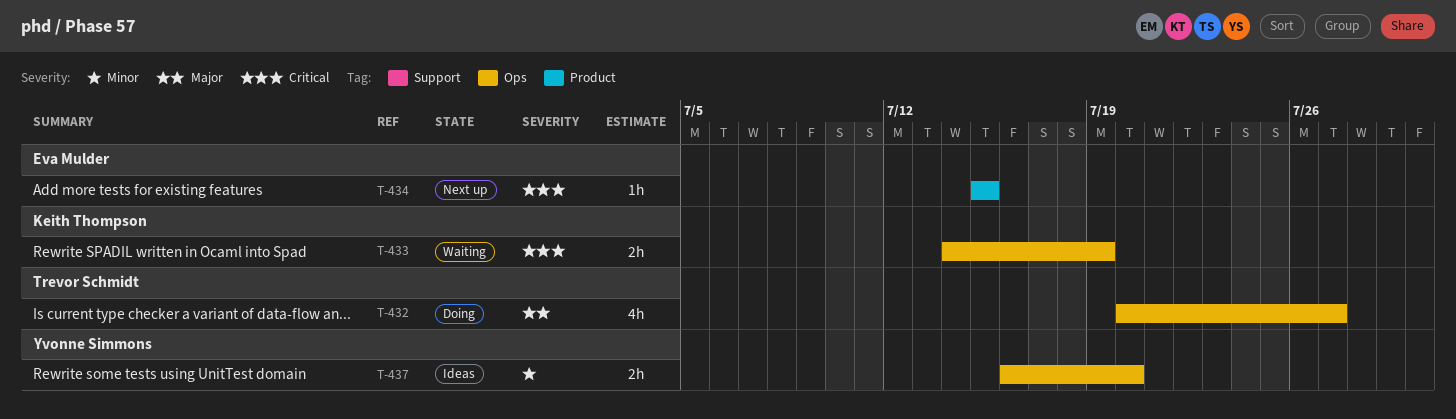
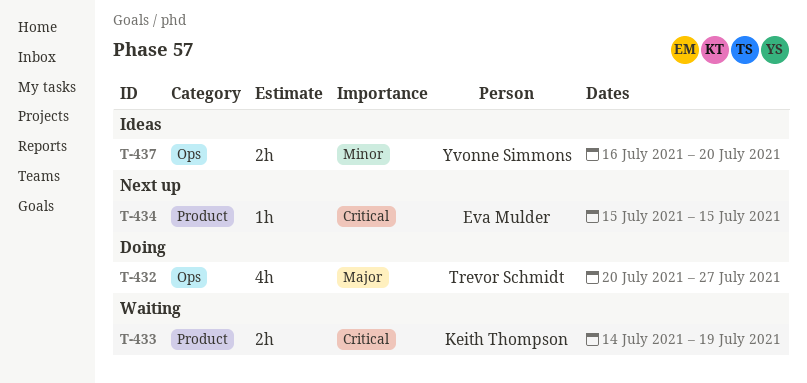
T-433, label: Ops -> Product

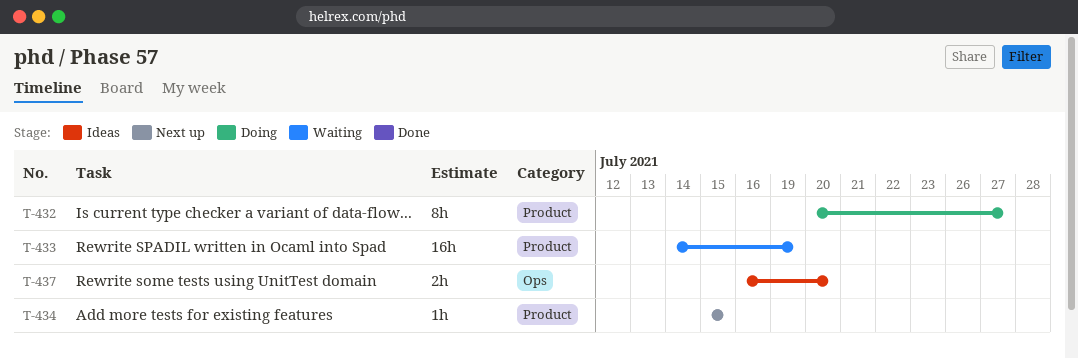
T-432, label: Ops -> Product
T-432, estimate: 4h -> 8h
T-433, estimate: 2h -> 16h

